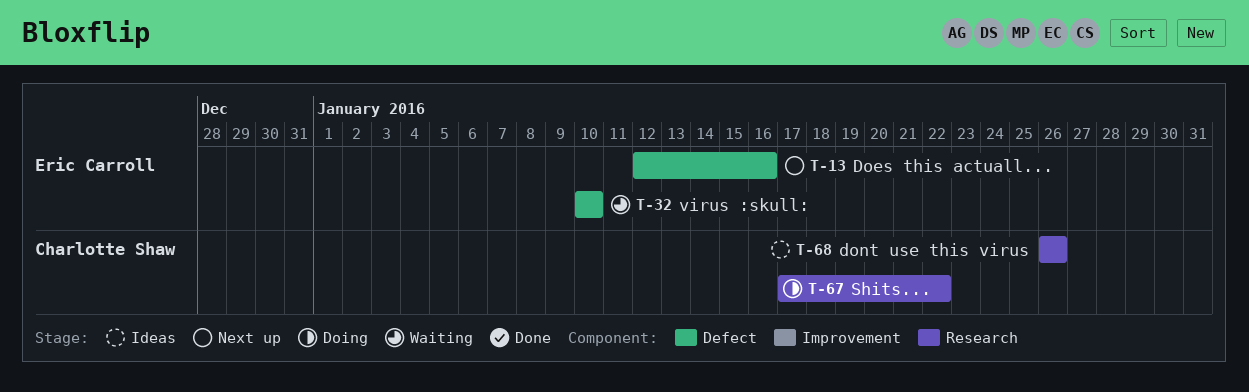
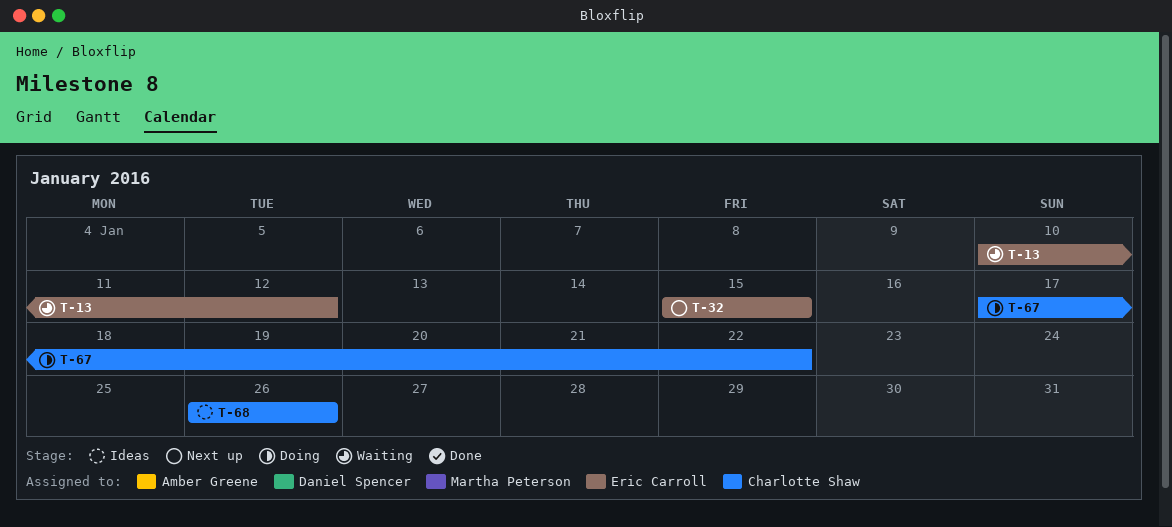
T-13, status: Next up -> Waiting
T-13, start: Jan 12 -> Jan 10
T-13, due: Jan 16 -> Jan 12
T-32, status: Waiting -> Next up
T-32, start: Jan 10 -> Jan 15
T-32, due: Jan 10 -> Jan 15

